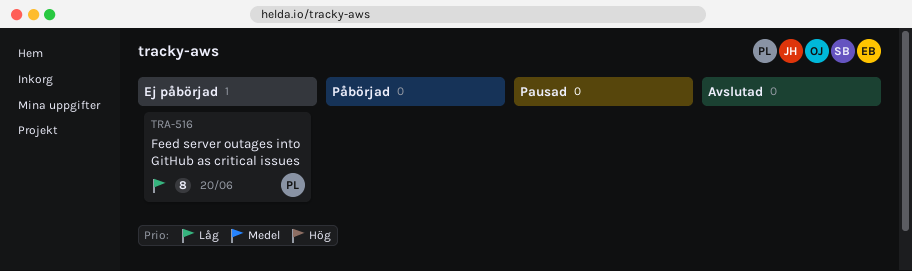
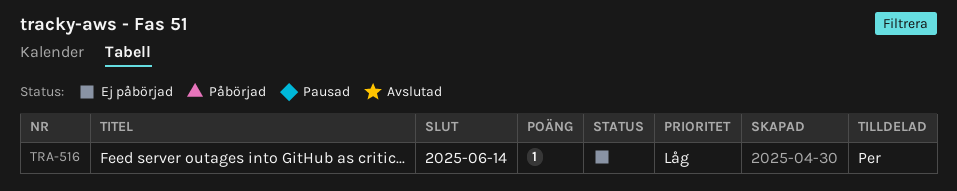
TRA-516, estimate: 8 -> 1
TRA-516, due: Jun 20 -> Jun 14

